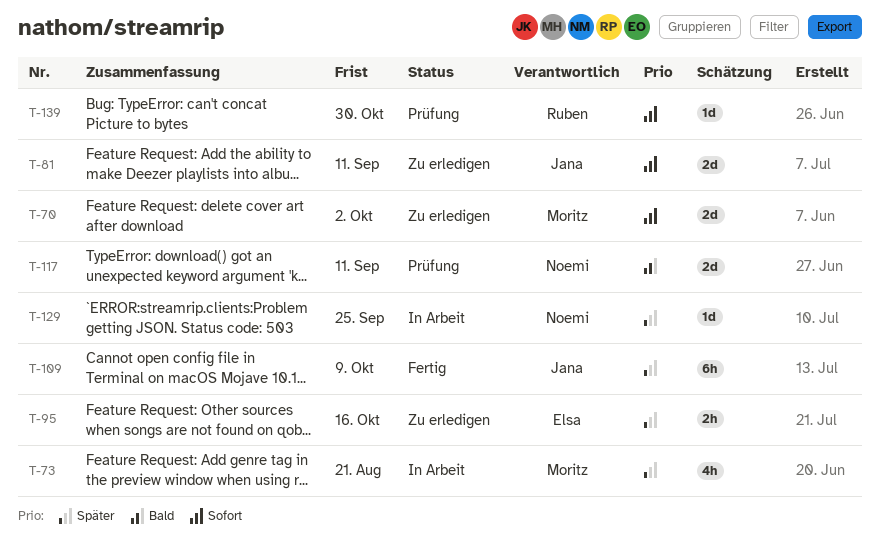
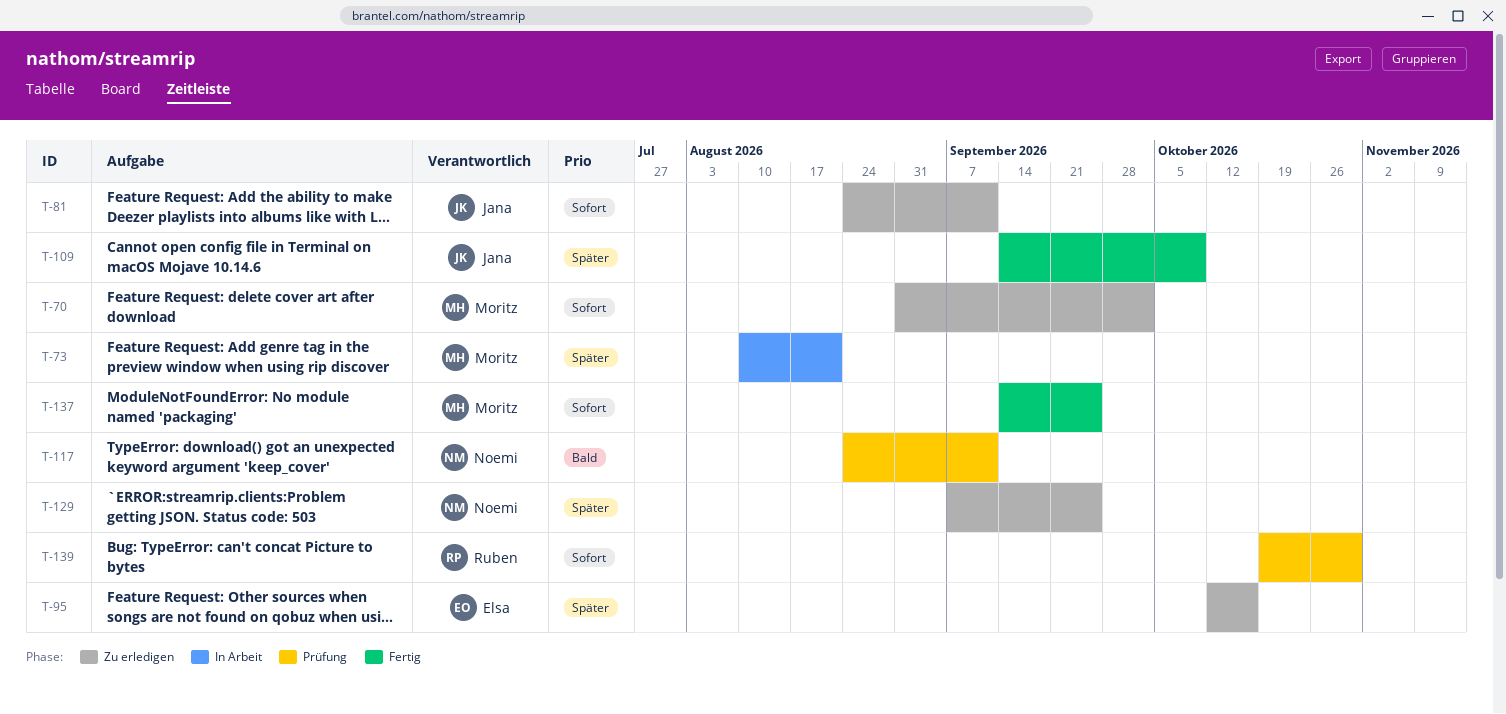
T-129, status: In Arbeit -> Zu erledigen
T-137: none -> present

